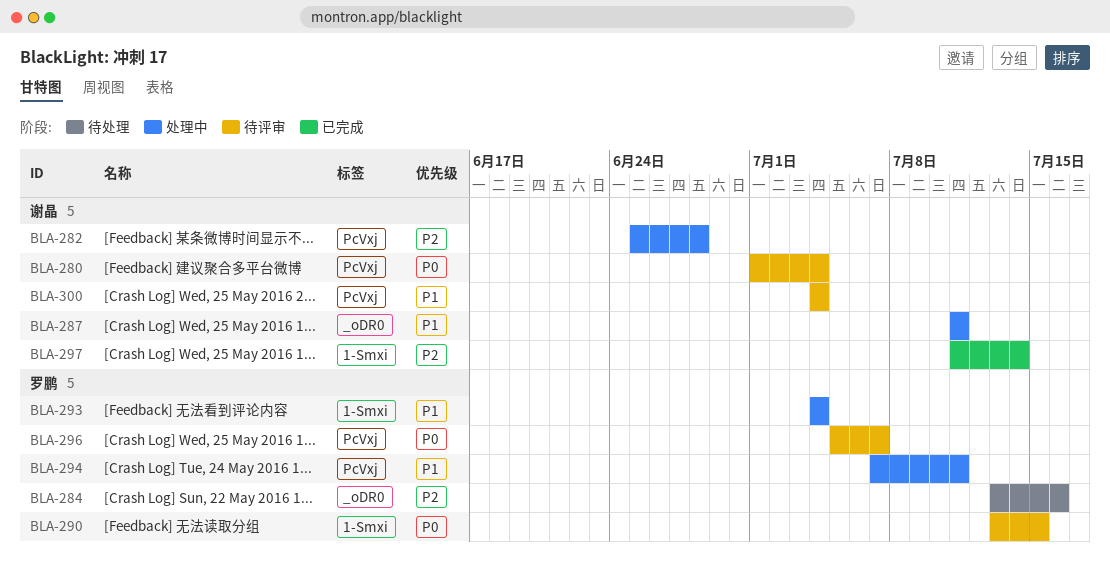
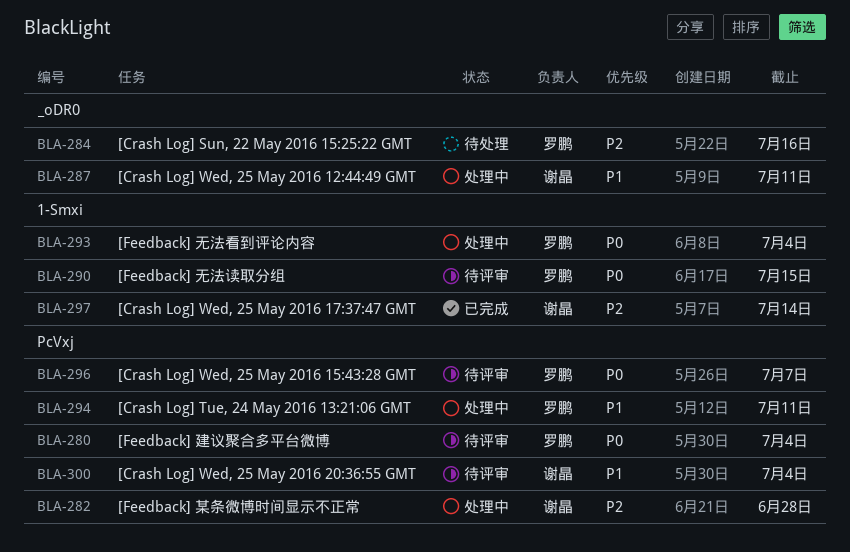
BLA-280, owner: 谢晶 -> 罗鹏
BLA-293, priority: P1 -> P0

